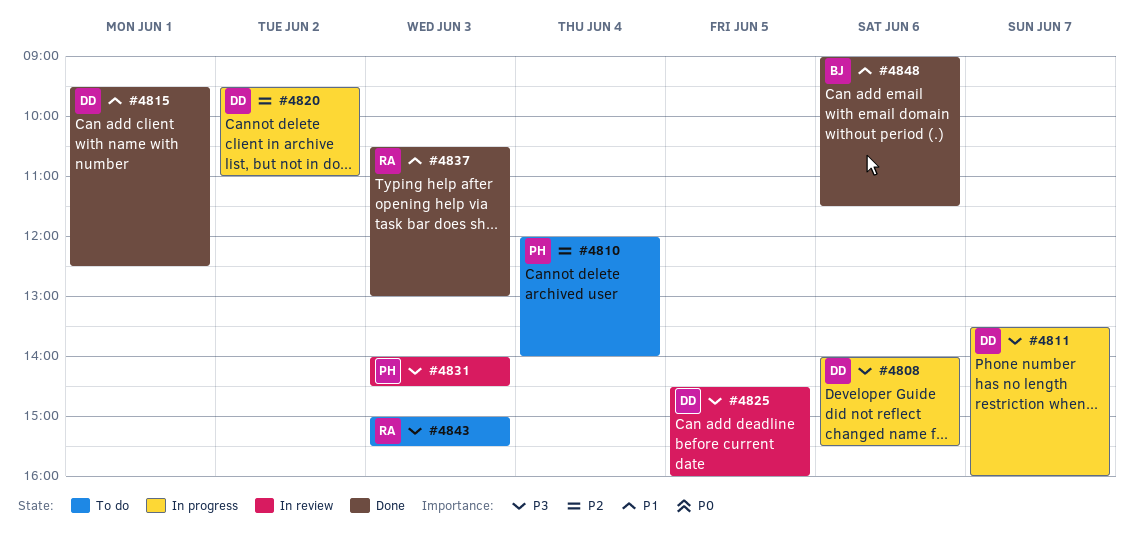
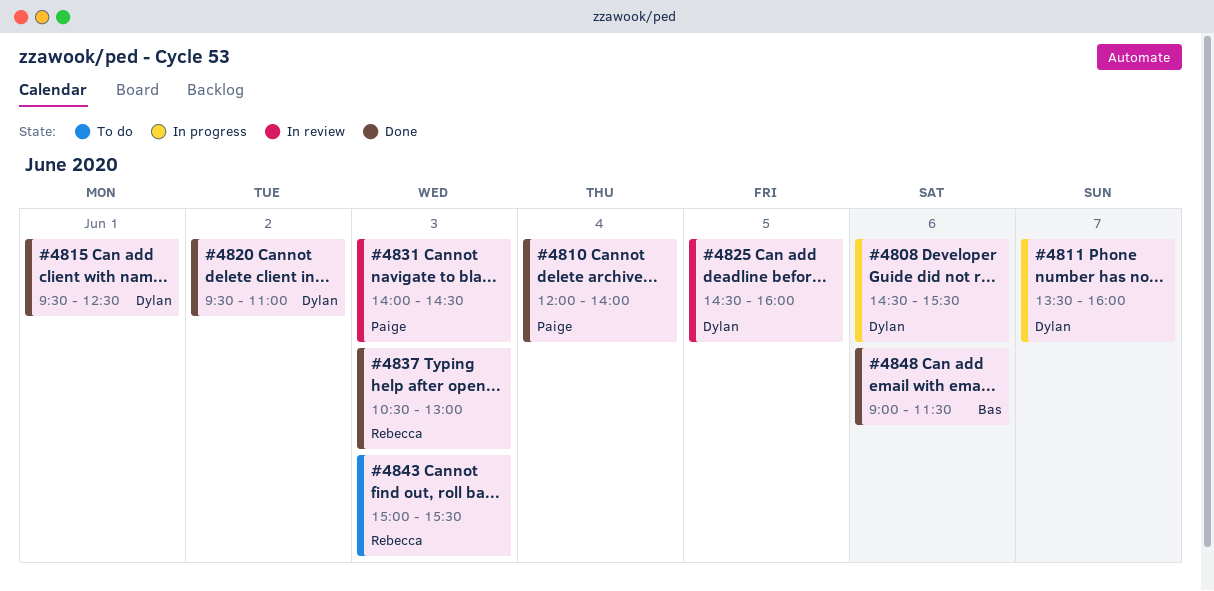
#4808, begins: 14:00 -> 14:30
#4810, status: To do -> Done
#4820, status: In progress -> Done

